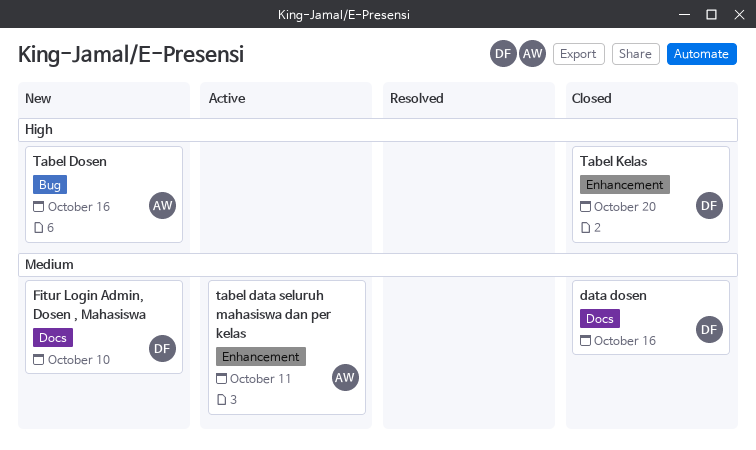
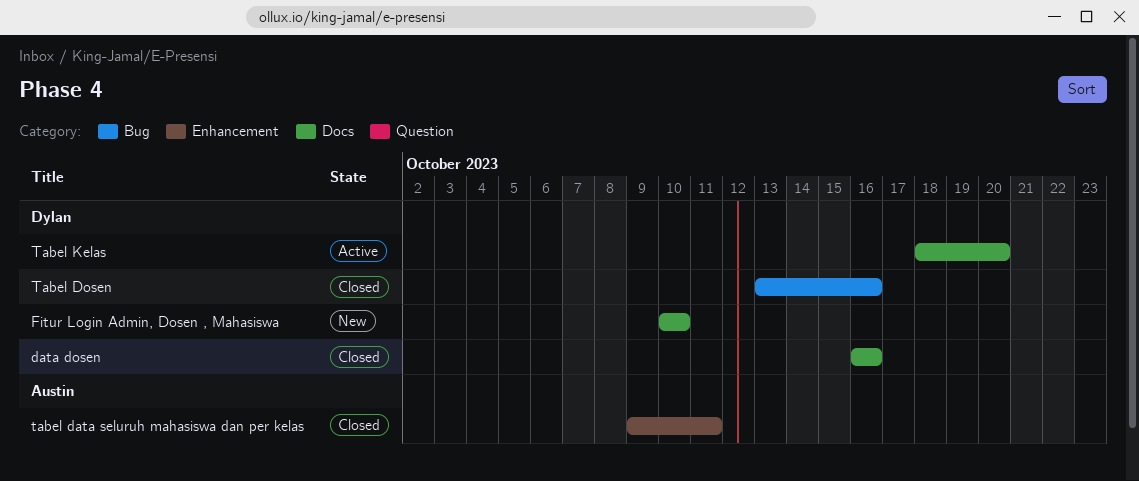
tabel data seluruh mahasiswa dan per kelas, status: Active -> Closed
Tabel Dosen, status: New -> Closed
Tabel Dosen, owner: Austin -> Dylan
Tabel Kelas, status: Closed -> Active
Tabel Kelas, label: Enhancement -> Docs

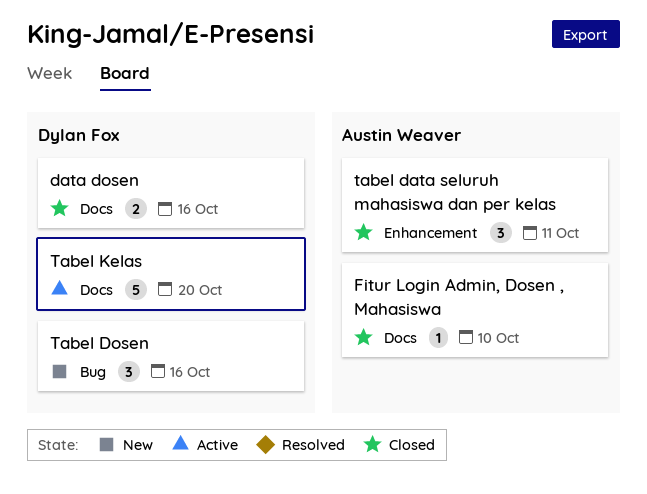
Fitur Login Admin, Dosen , Mahasiswa, status: New -> Closed
Fitur Login Admin, Dosen , Mahasiswa, owner: Dylan Fox -> Austin Weaver
Tabel Dosen, status: Closed -> New

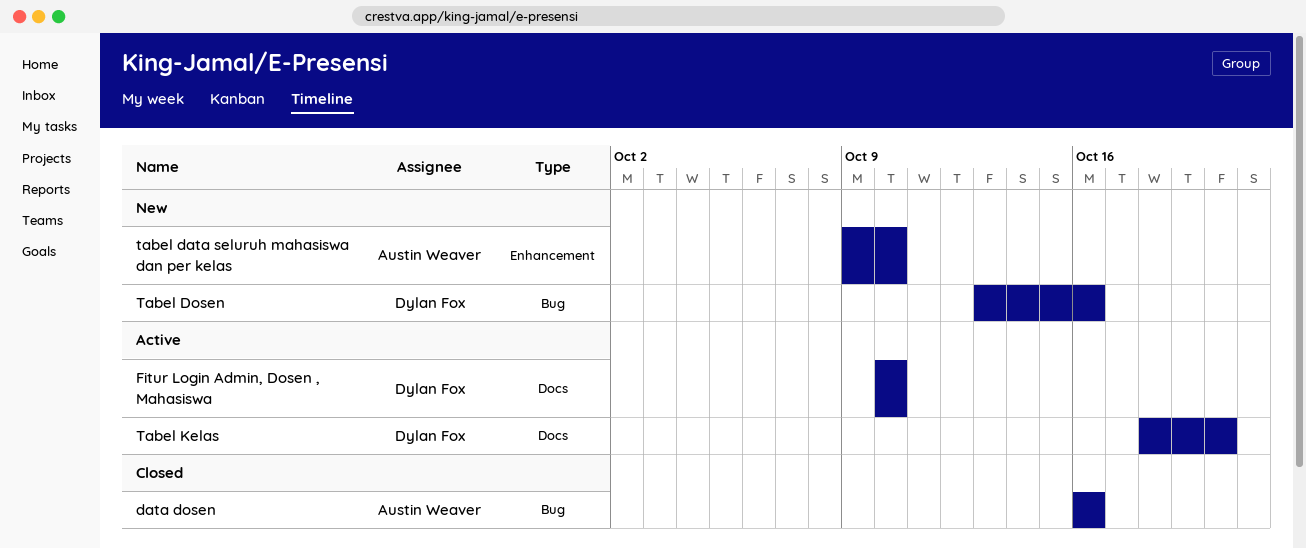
data dosen, owner: Dylan Fox -> Austin Weaver
data dosen, label: Docs -> Bug
Fitur Login Admin, Dosen , Mahasiswa, status: Closed -> Active
Fitur Login Admin, Dosen , Mahasiswa, owner: Austin Weaver -> Dylan Fox
tabel data seluruh mahasiswa dan per kelas, status: Closed -> New
tabel data seluruh mahasiswa dan per kelas, due: Oct 11 -> Oct 10

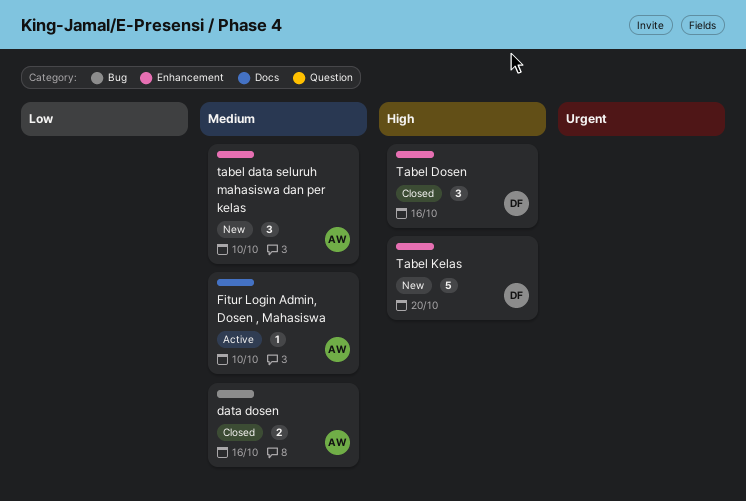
Fitur Login Admin, Dosen , Mahasiswa, owner: Dylan Fox -> Austin Weaver
Tabel Dosen, status: New -> Closed
Tabel Dosen, label: Bug -> Enhancement
Tabel Kelas, status: Active -> New
Tabel Kelas, label: Docs -> Enhancement

